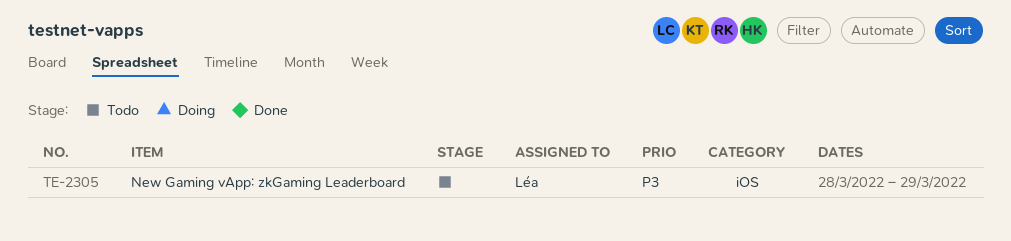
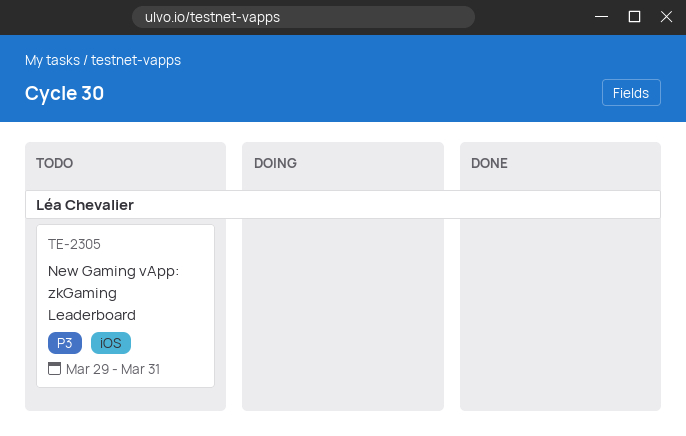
TE-2305, start: Mar 28 -> Mar 29
TE-2305, due: Mar 29 -> Mar 31

